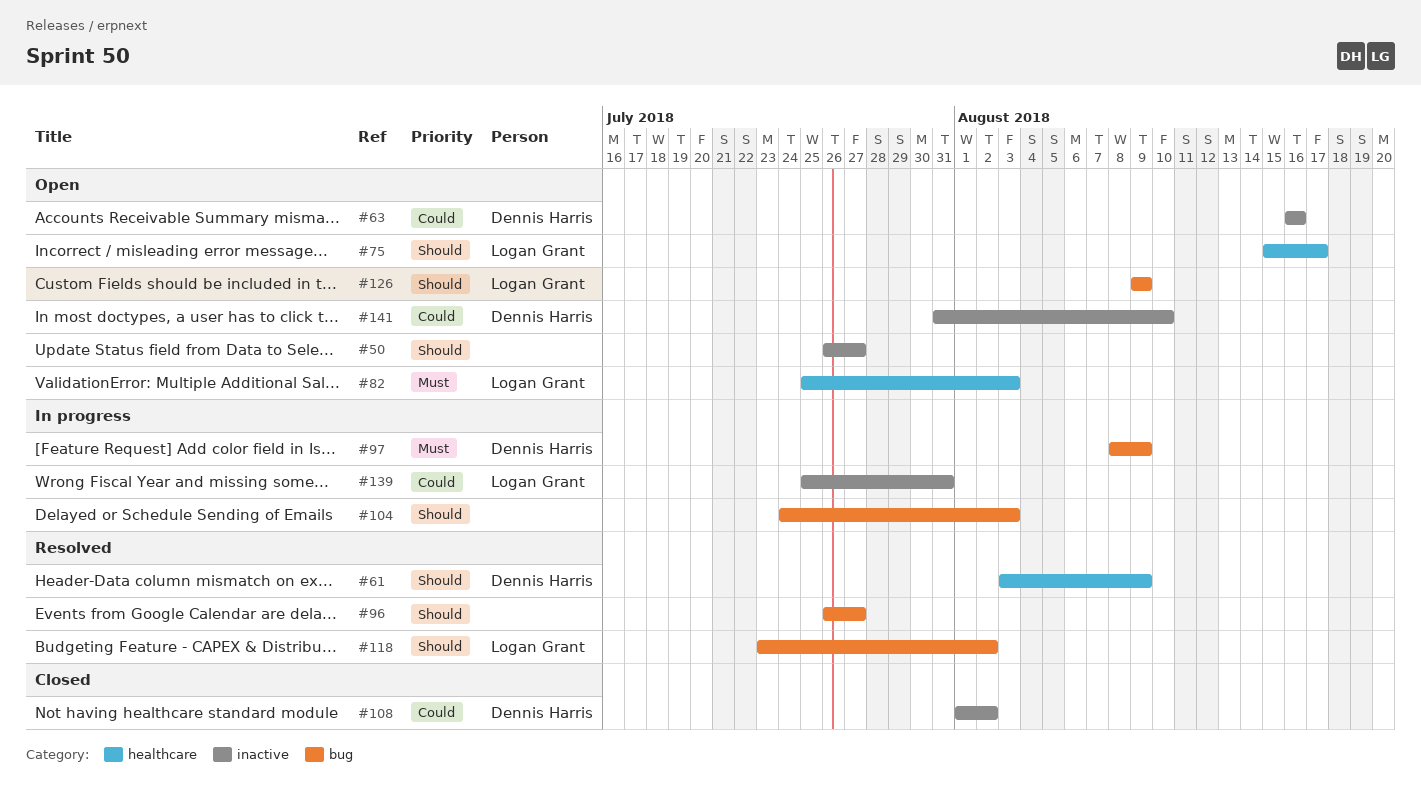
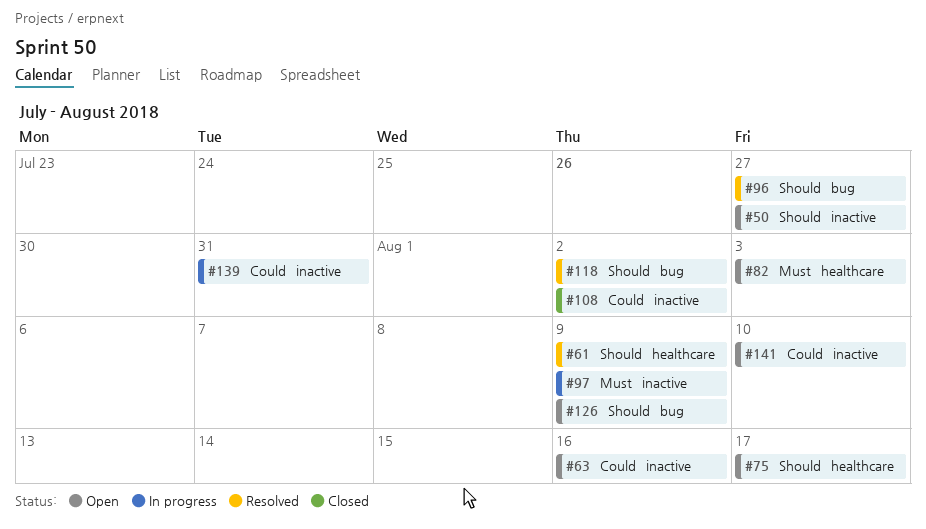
#97, label: bug -> inactive
#104: present -> none

